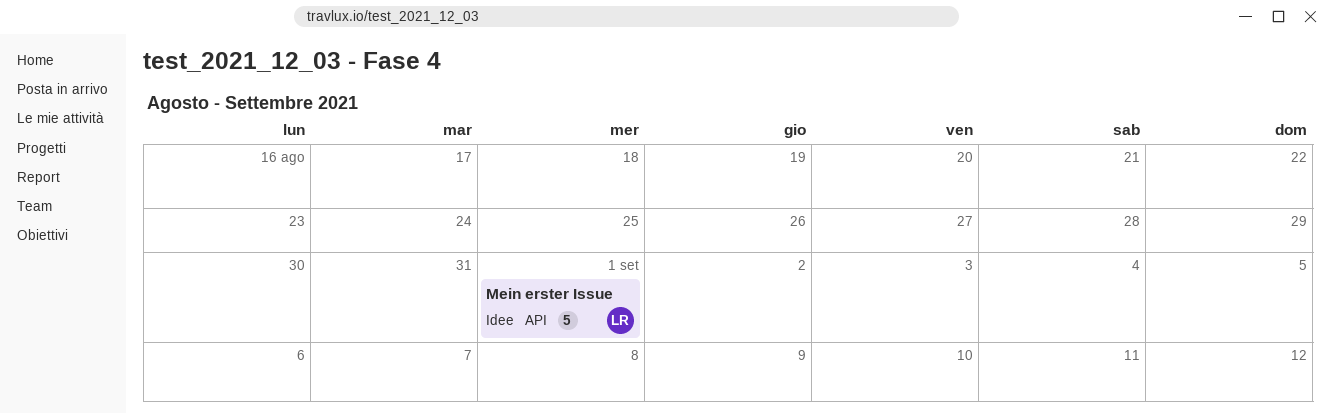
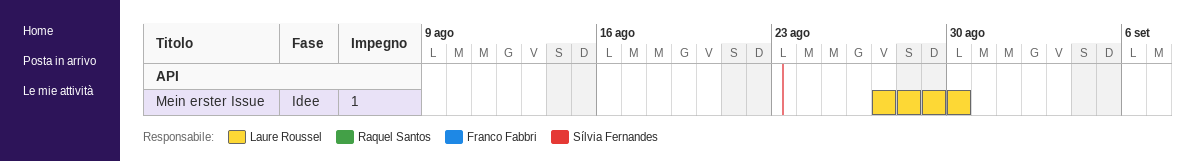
Mein erster Issue, estimate: 5 -> 1
Mein erster Issue, due: Sep 1 -> Aug 30

